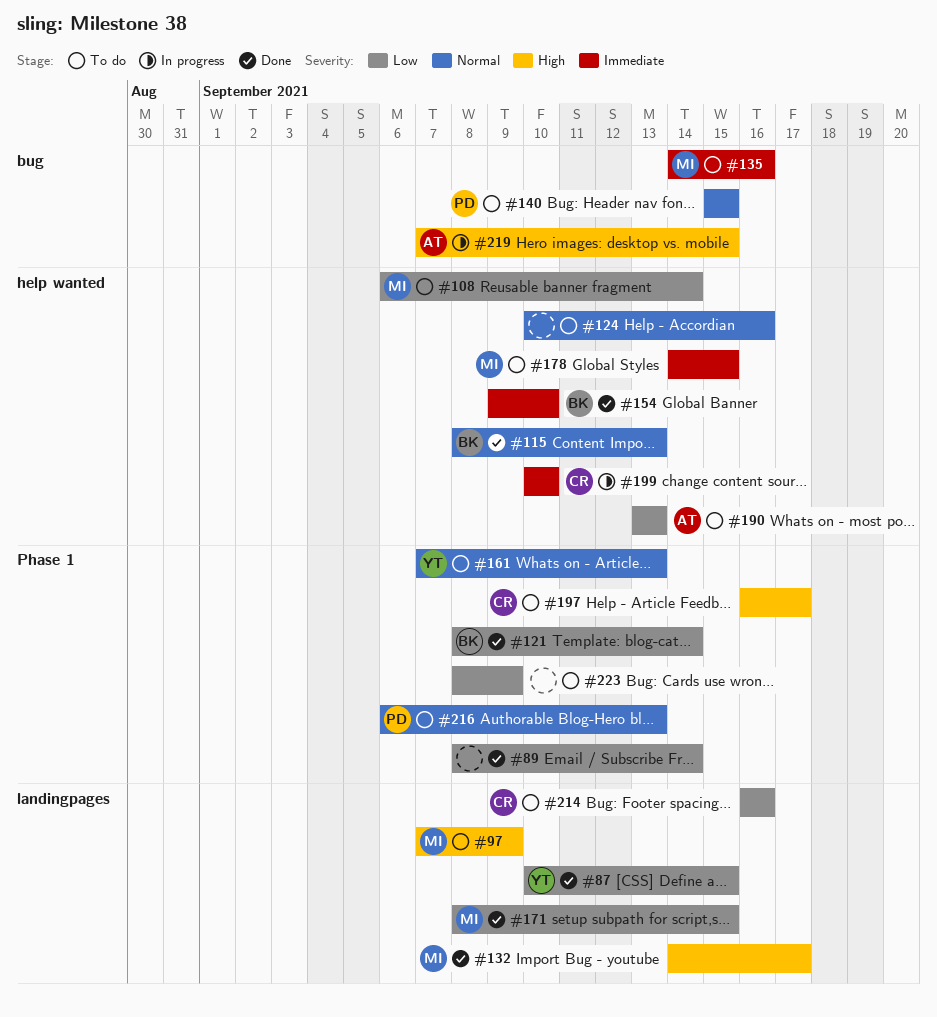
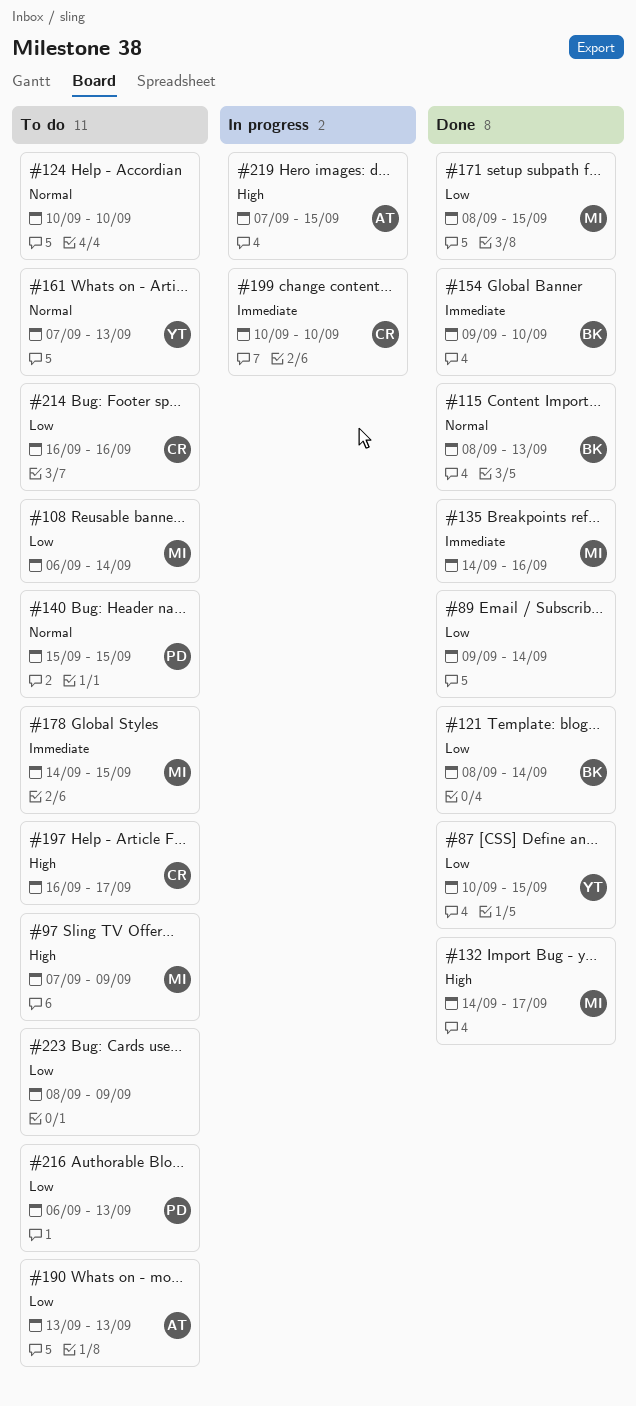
#89, start: Sep 8 -> Sep 9
#124, due: Sep 16 -> Sep 10
#135, status: To do -> Done
#216, priority: Normal -> Low

